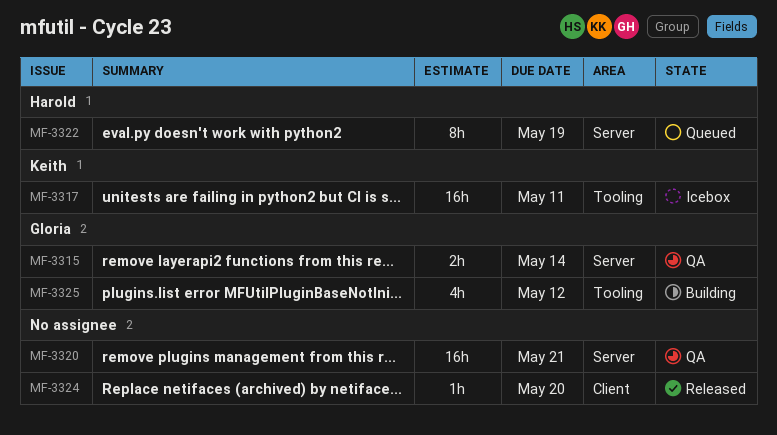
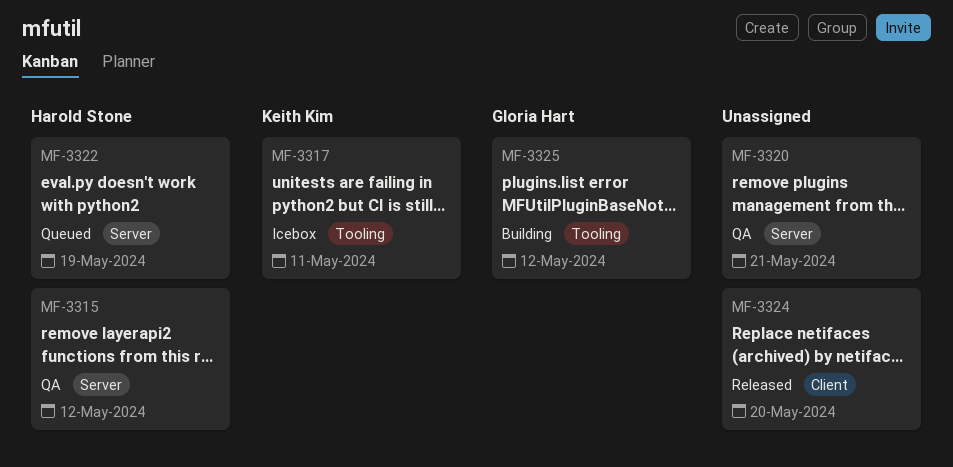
MF-3315, owner: Gloria Hart -> Harold Stone
MF-3315, due: May 14 -> May 12

